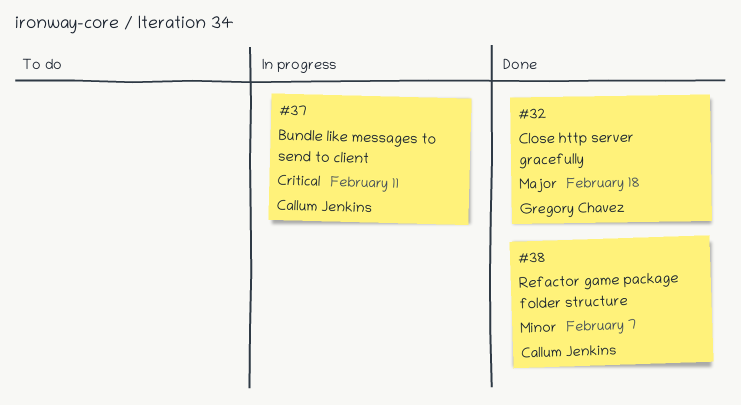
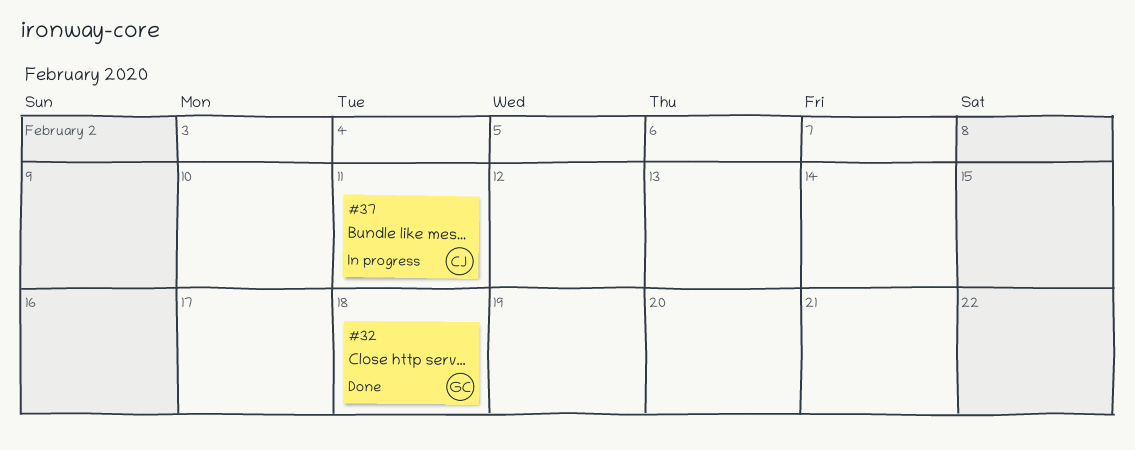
#38: present -> none

